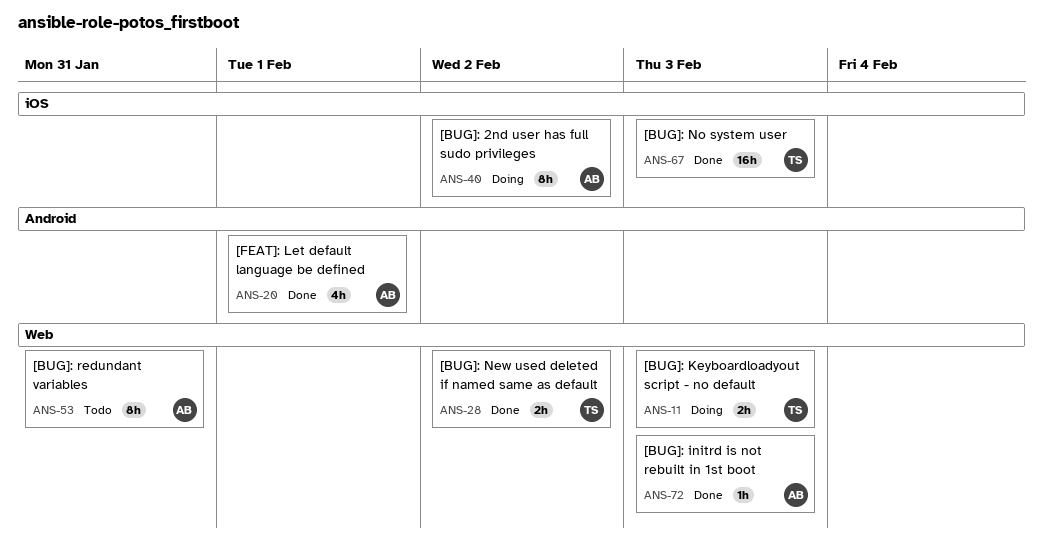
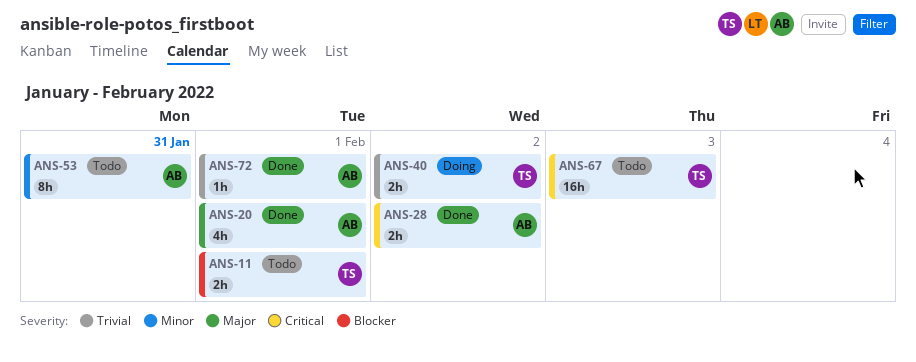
ANS-11, status: Doing -> Todo
ANS-11, due: Feb 3 -> Feb 1
ANS-28, owner: TS -> AB
ANS-40, owner: AB -> TS
ANS-40, estimate: 8h -> 2h
ANS-67, status: Done -> Todo
ANS-72, due: Feb 3 -> Feb 1

